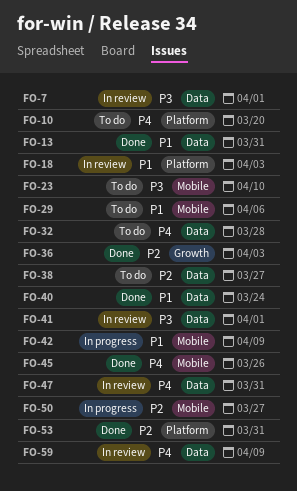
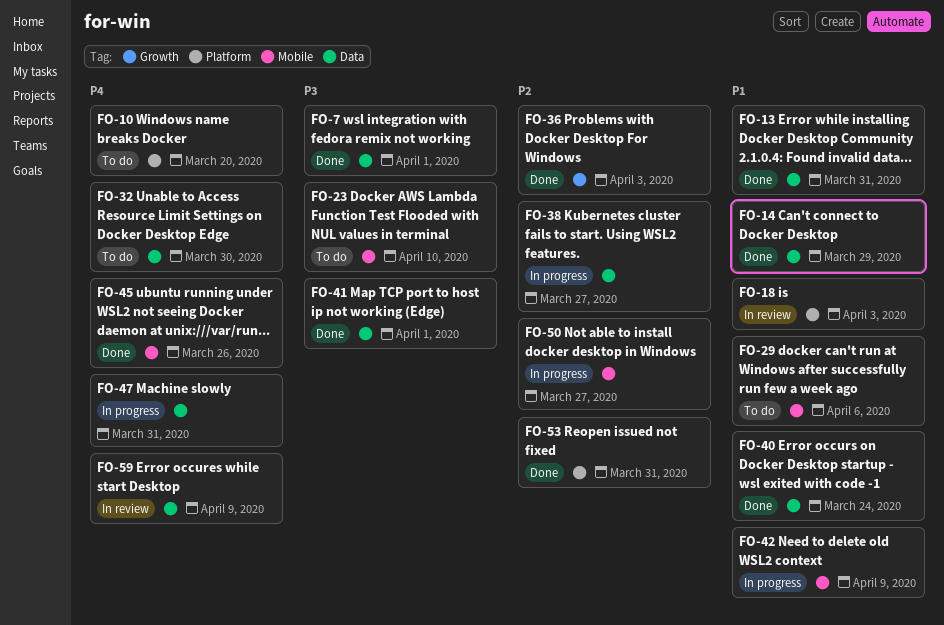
FO-7, status: In review -> Done
FO-14: none -> present
FO-32, due: Mar 28 -> Mar 30
FO-38, status: To do -> In progress
FO-41, status: In review -> Done
FO-47, status: In review -> In progress

